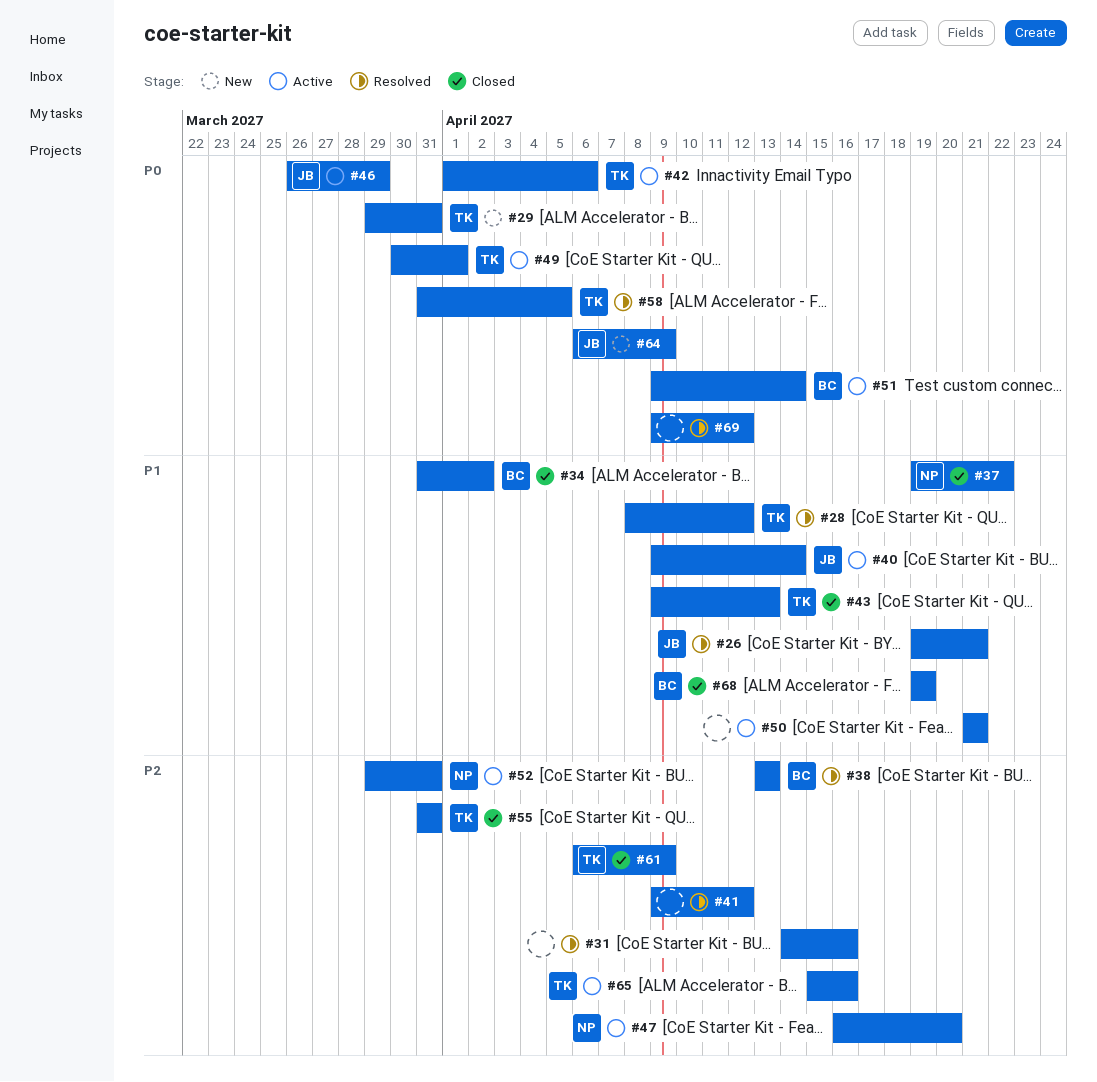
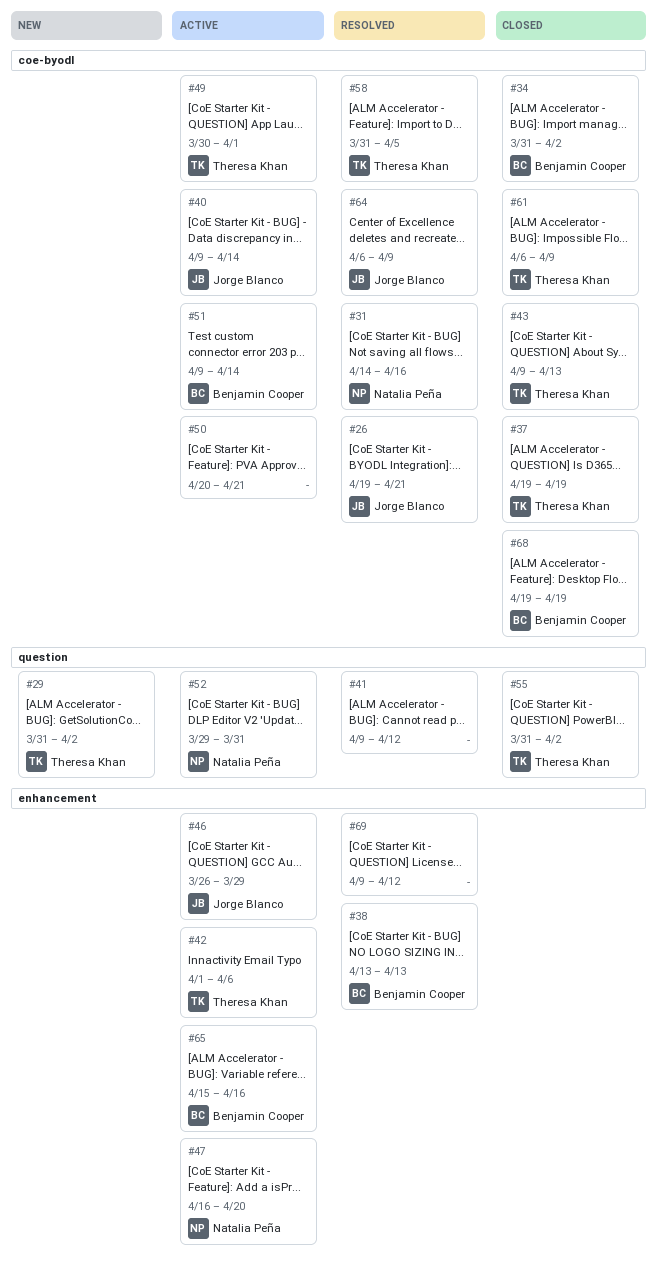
#28: present -> none
#29, start: Mar 29 -> Mar 31
#29, due: Mar 31 -> Apr 2
#31, owner: none -> Natalia Peña
#37, owner: Natalia Peña -> Theresa Khan
#37, due: Apr 22 -> Apr 19
#50, start: Apr 21 -> Apr 20
#55, due: Mar 31 -> Apr 2
#64, status: New -> Resolved
#65, owner: Theresa Khan -> Benjamin Cooper

